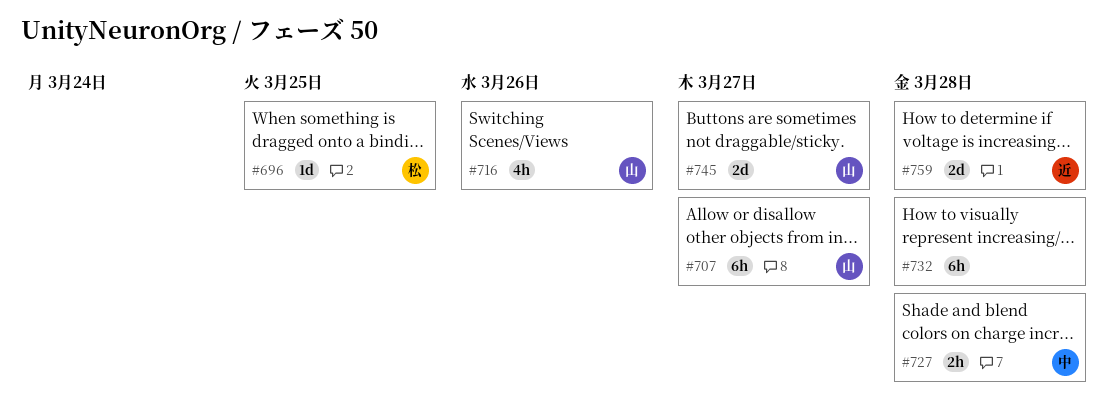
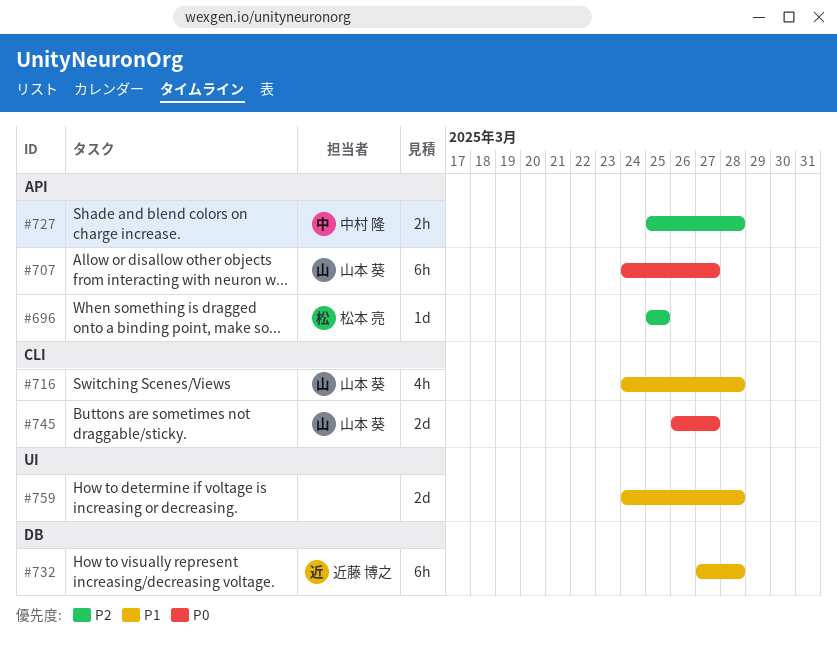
#716, due: Mar 26 -> Mar 28
#732, owner: none -> 近藤 博之
#759, owner: 近藤 博之 -> none

